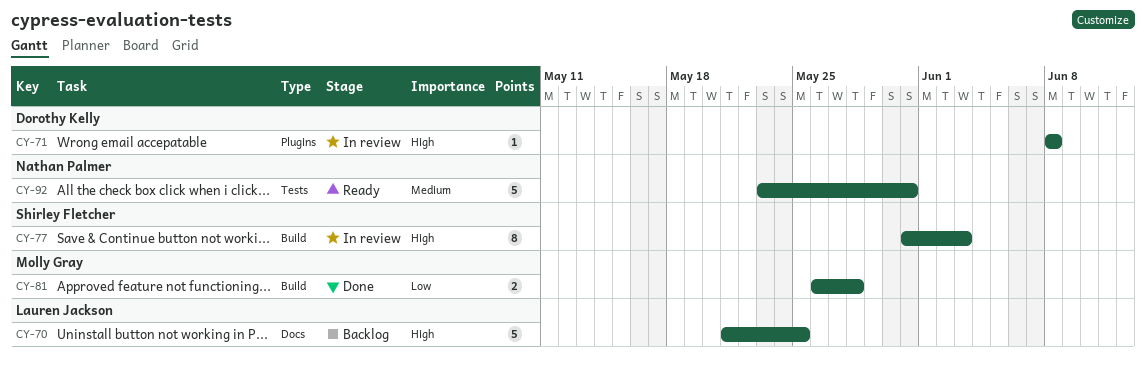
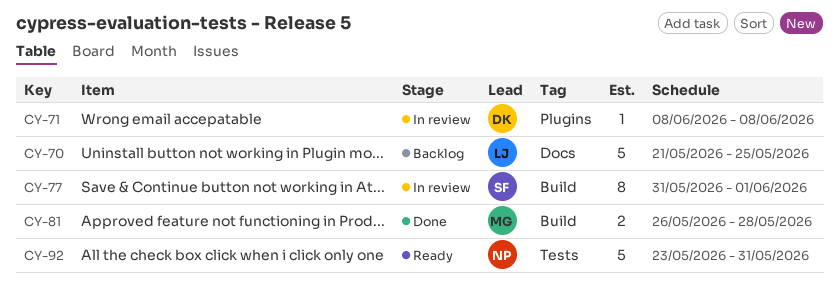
CY-77, due: Jun 3 -> Jun 1

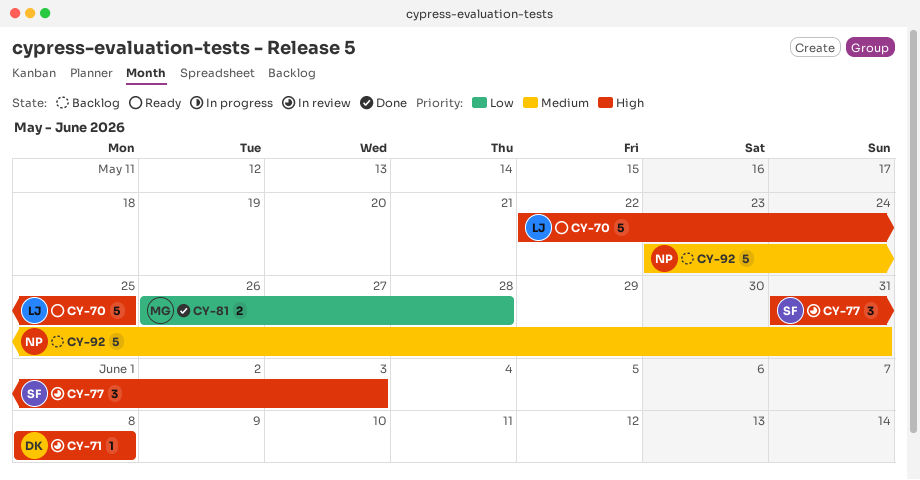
CY-70, status: Backlog -> Ready
CY-70, start: May 21 -> May 22
CY-77, estimate: 8 -> 3
CY-77, due: Jun 1 -> Jun 3
CY-92, status: Ready -> Backlog

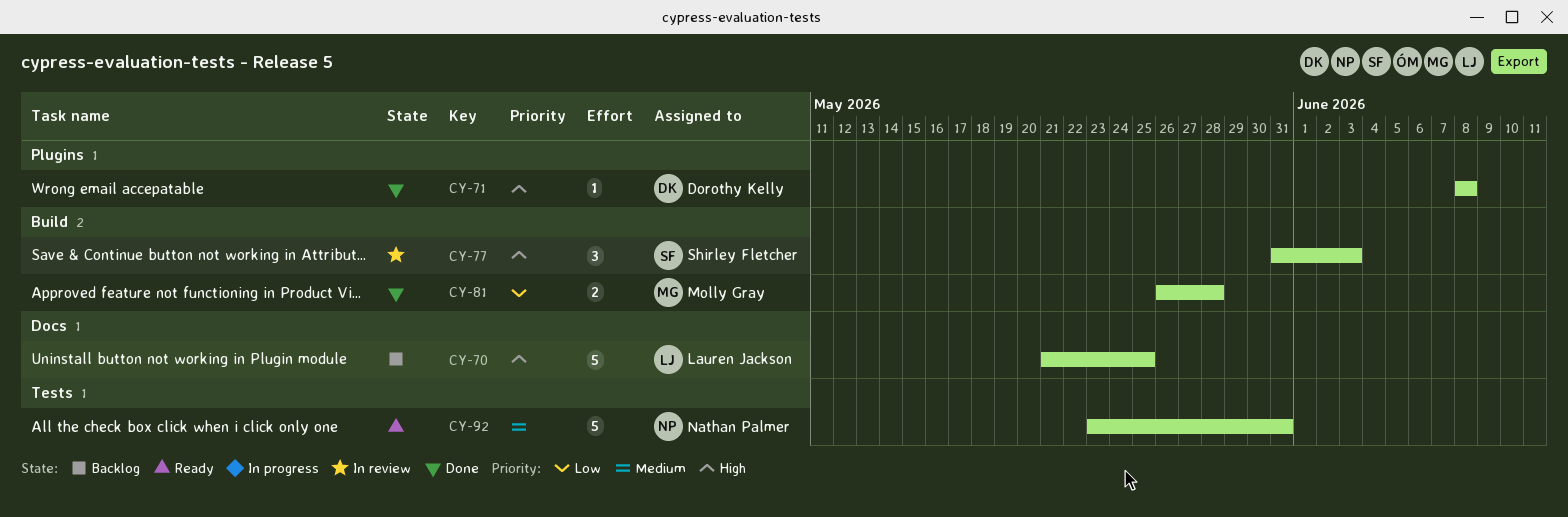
CY-70, status: Ready -> Backlog
CY-70, start: May 22 -> May 21
CY-71, status: In review -> Done
CY-92, status: Backlog -> Ready

